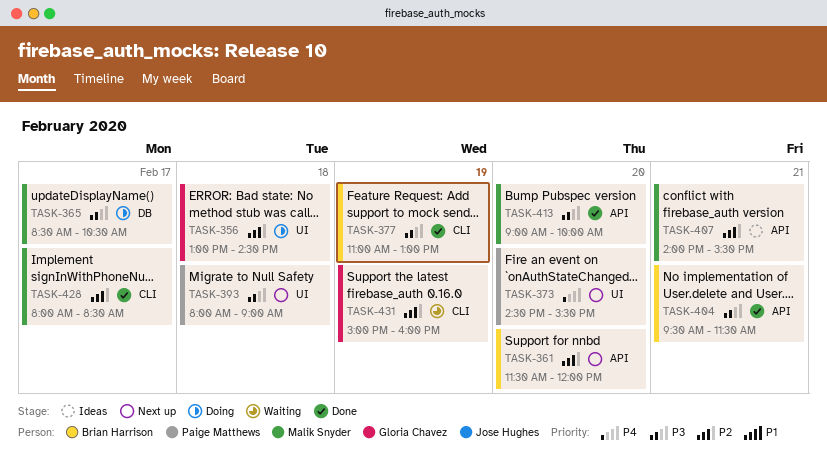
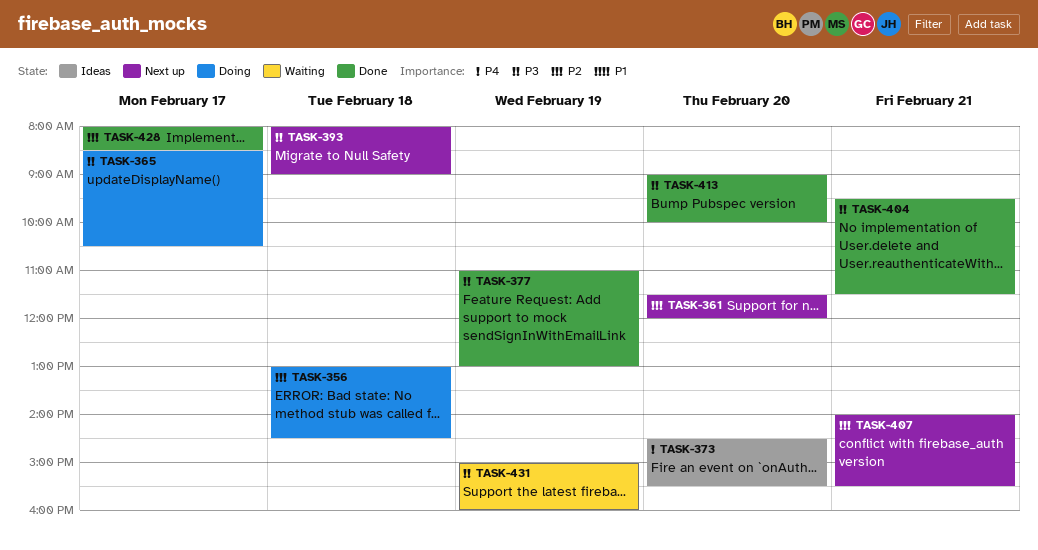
TASK-373, status: Next up -> Ideas
TASK-407, status: Ideas -> Next up
TASK-431, priority: P2 -> P3

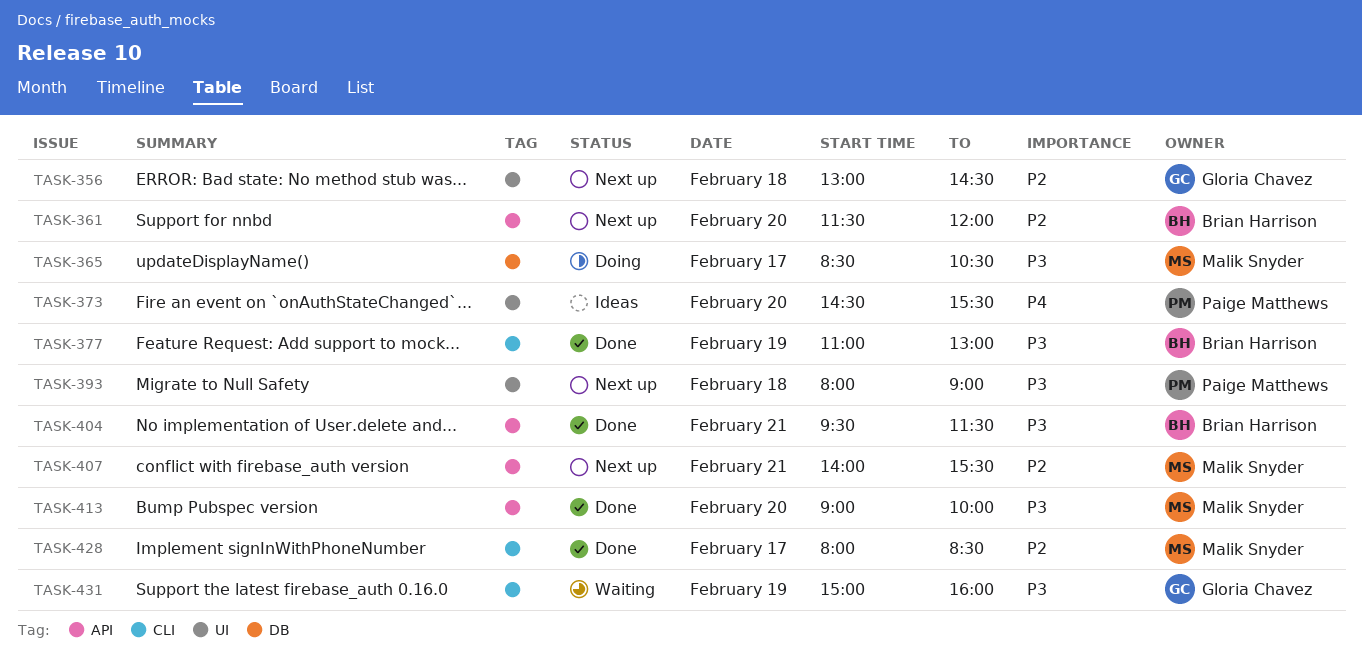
TASK-356, status: Doing -> Next up

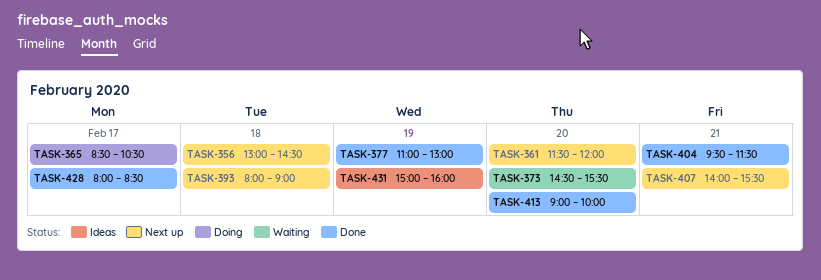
TASK-373, status: Ideas -> Waiting
TASK-431, status: Waiting -> Ideas

